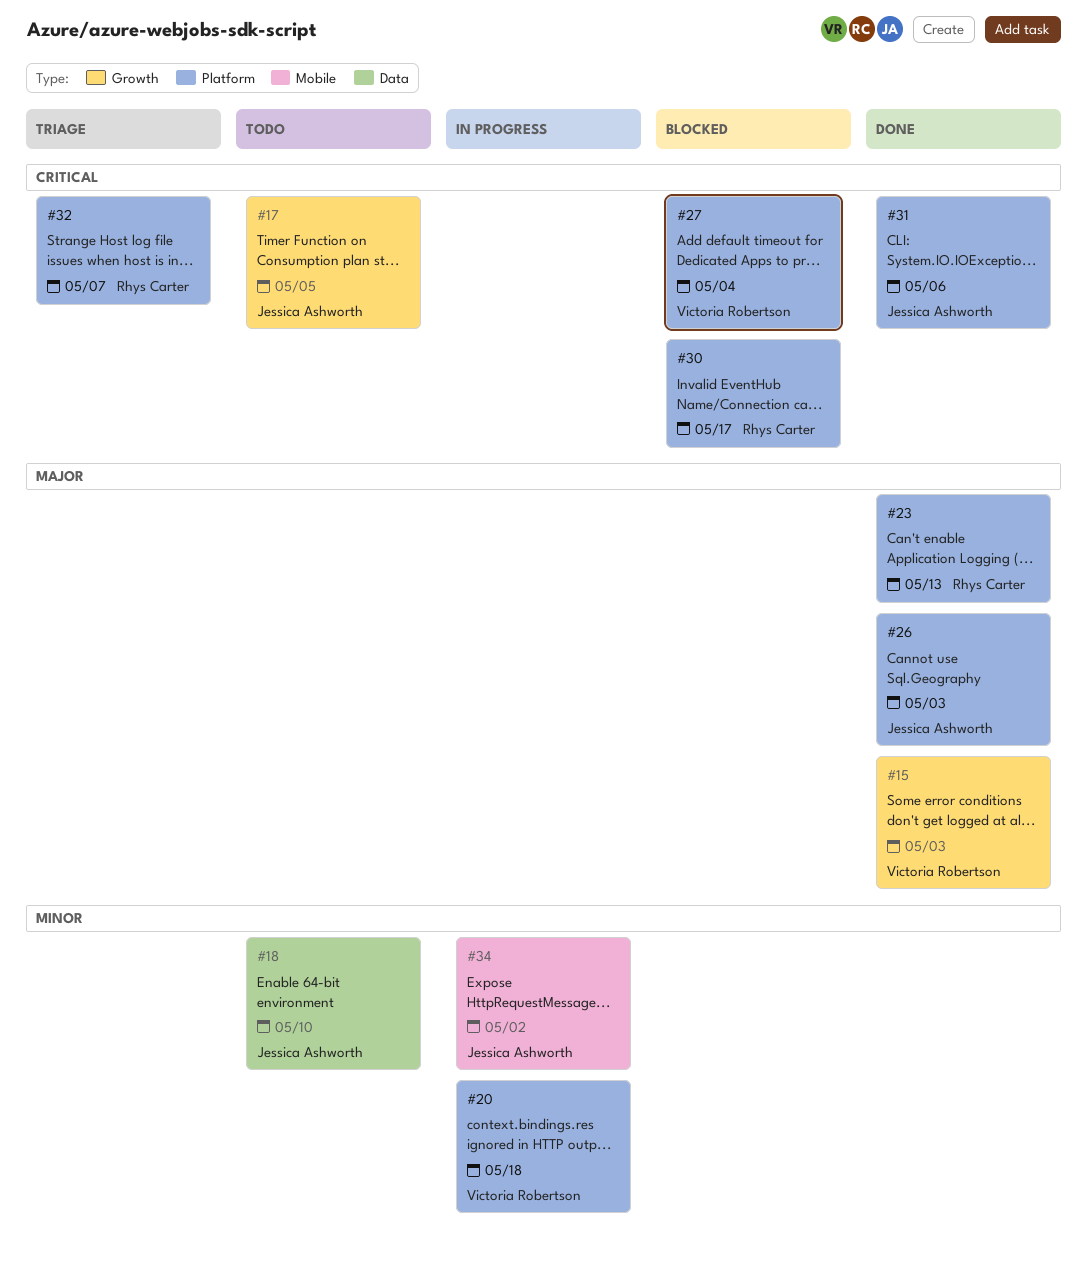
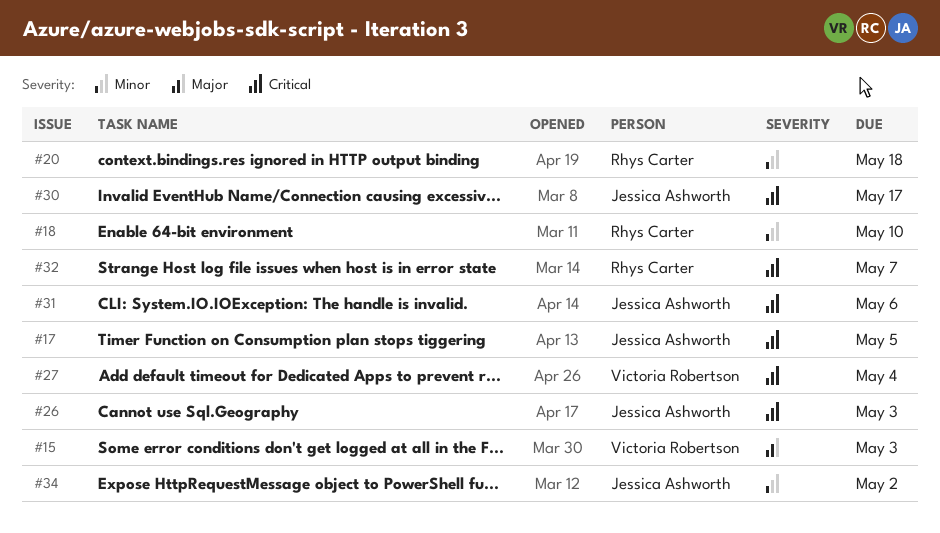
#18, owner: Jessica Ashworth -> Rhys Carter
#20, owner: Victoria Robertson -> Rhys Carter
#23: present -> none
#26, priority: Major -> Critical
#30, owner: Rhys Carter -> Jessica Ashworth

